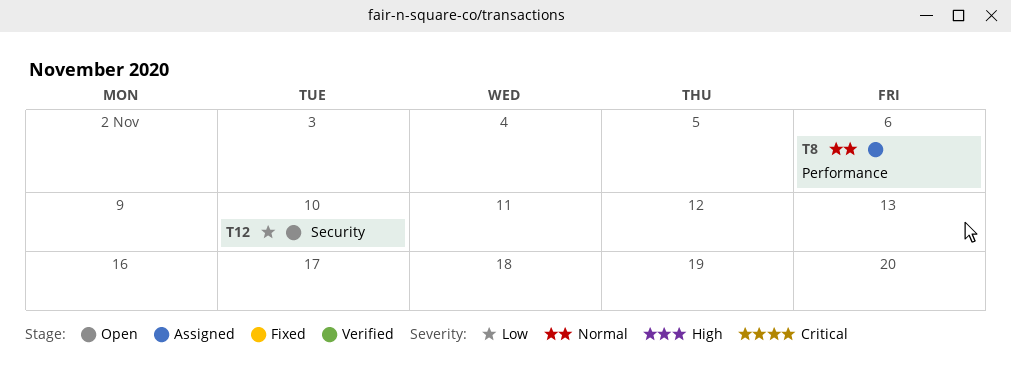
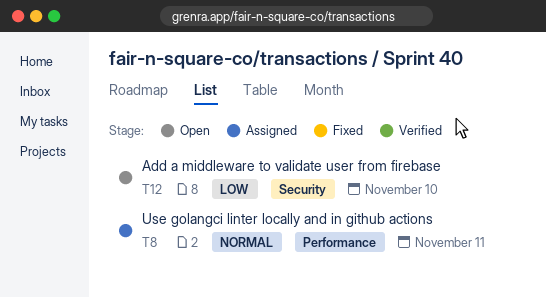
T8, due: Nov 6 -> Nov 11

